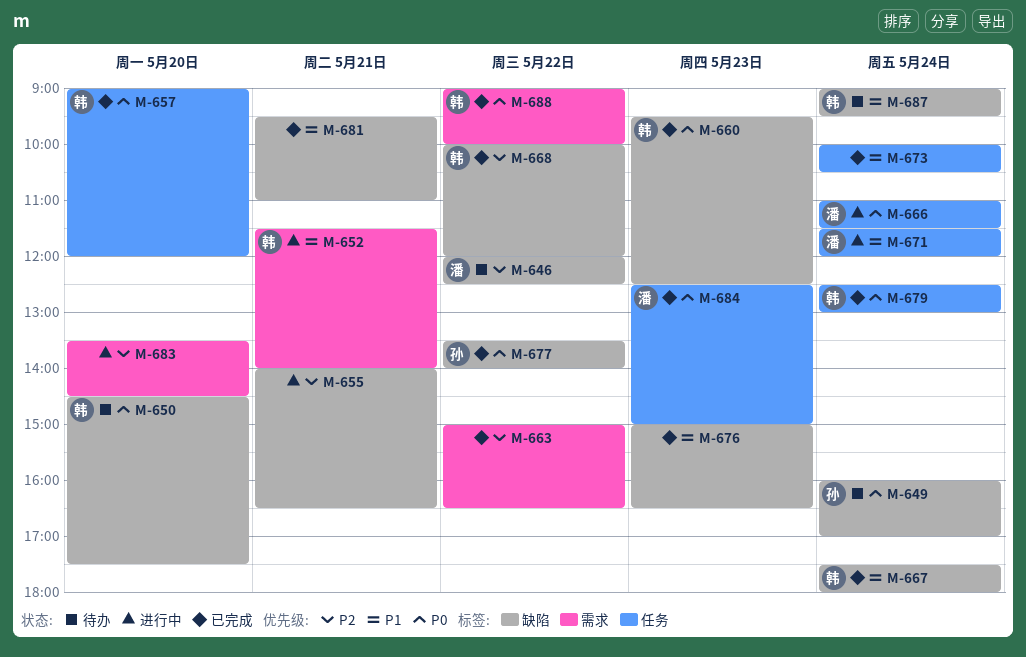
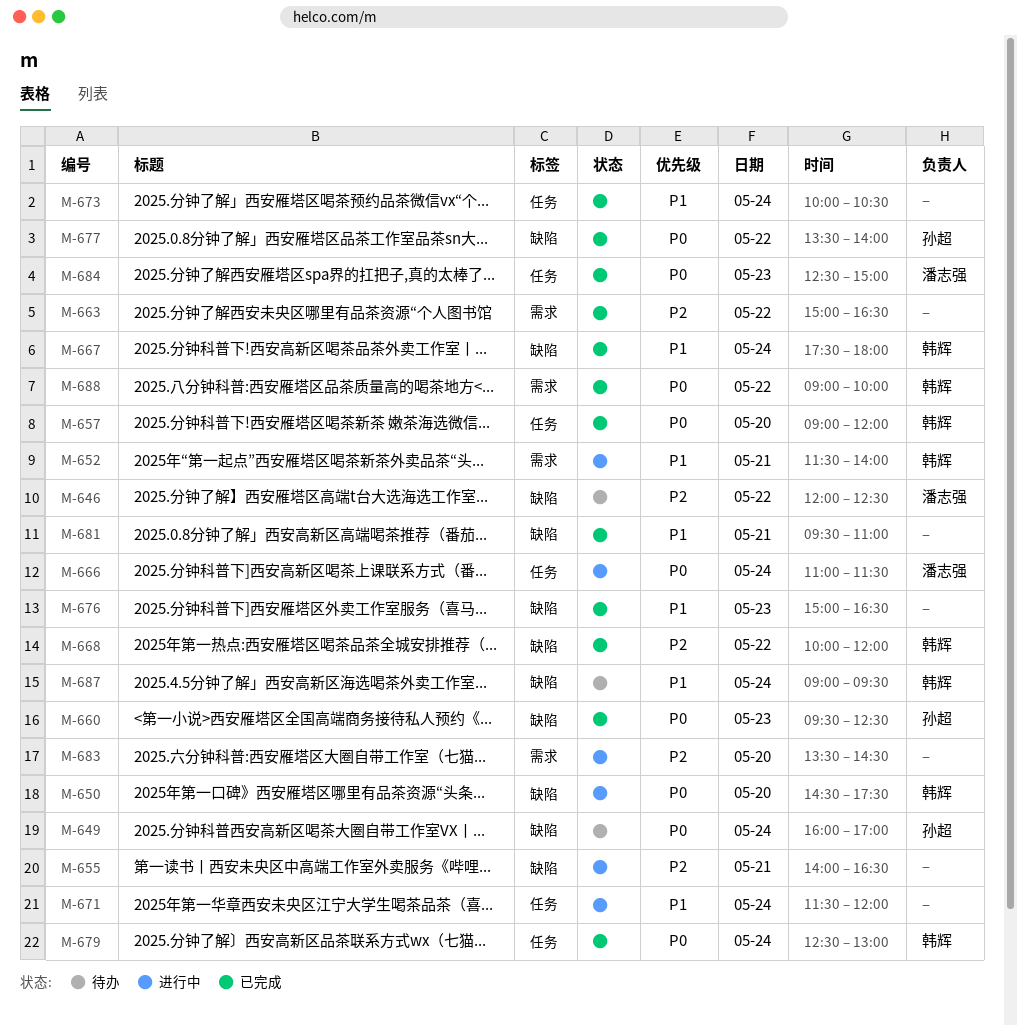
M-650, status: 待办 -> 进行中
M-660, owner: 韩辉 -> 孙超
M-671, owner: 潘志强 -> none

